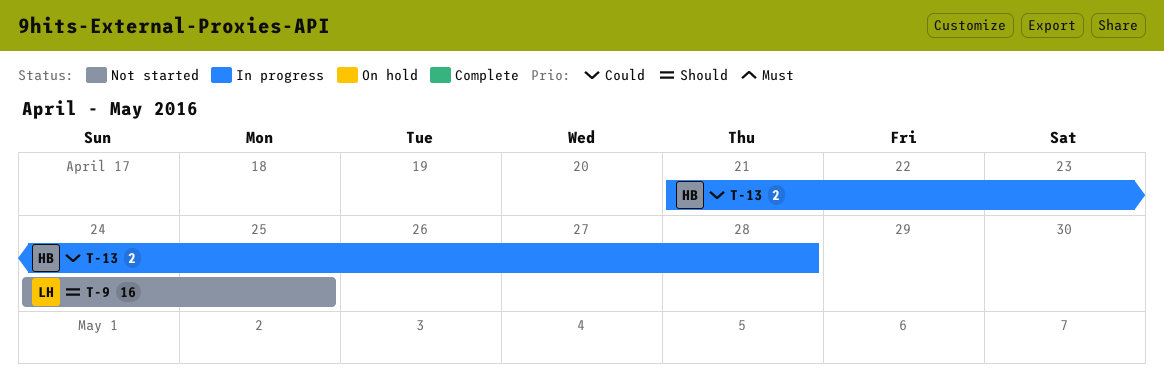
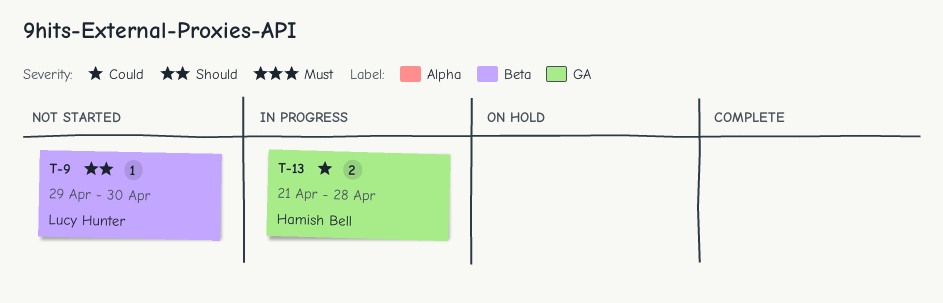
T-9, estimate: 16 -> 1
T-9, start: Apr 24 -> Apr 29
T-9, due: Apr 25 -> Apr 30

